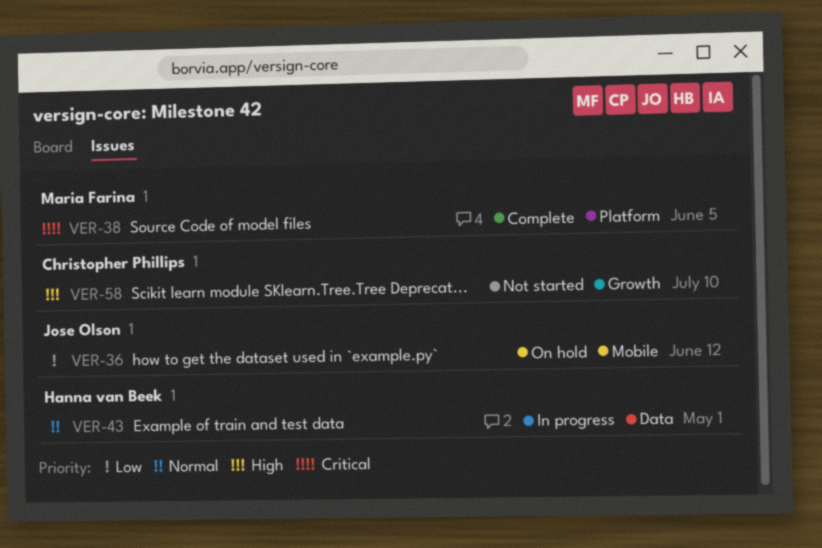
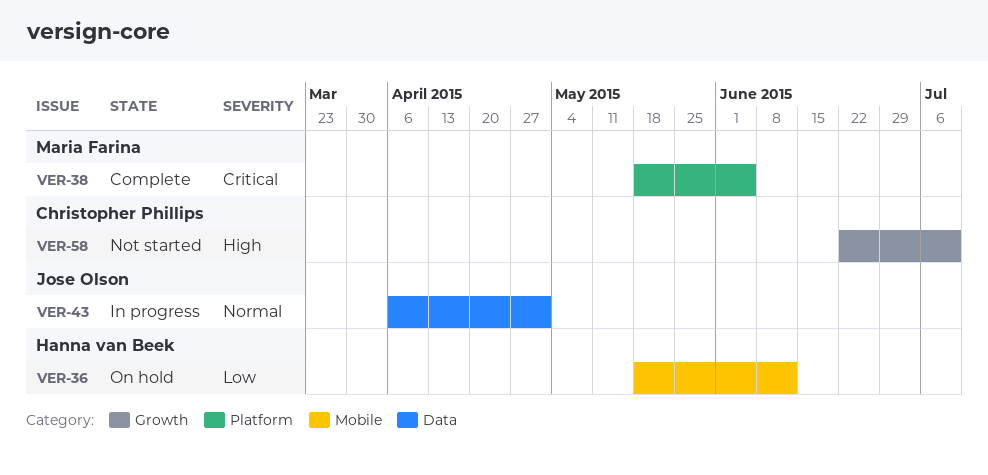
VER-36, owner: Jose Olson -> Hanna van Beek
VER-43, owner: Hanna van Beek -> Jose Olson

